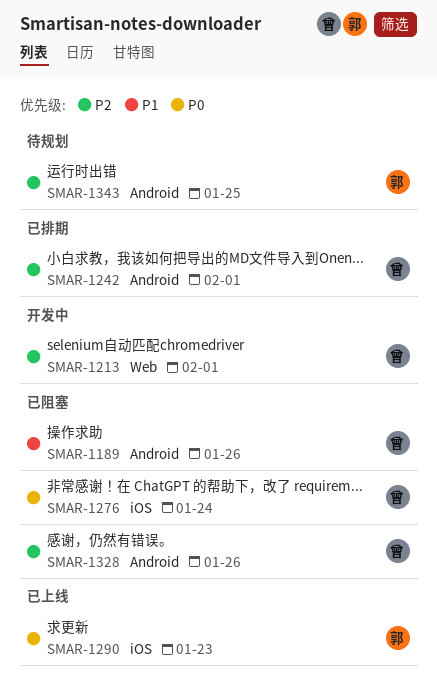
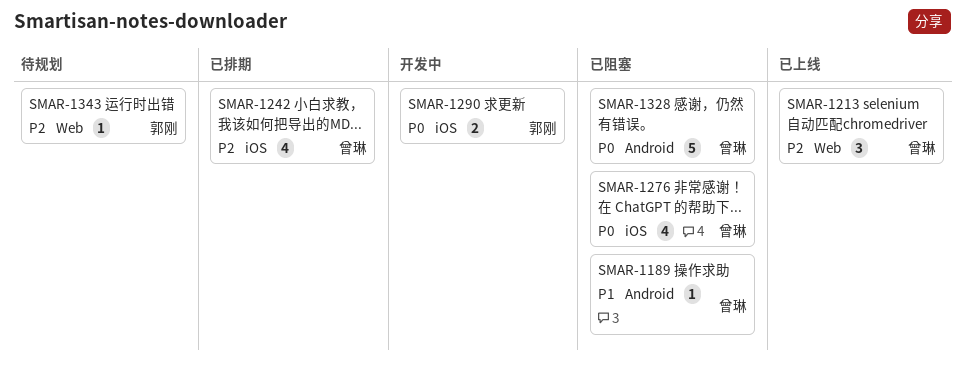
SMAR-1213, status: 开发中 -> 已上线
SMAR-1242, label: Android -> iOS
SMAR-1290, status: 已上线 -> 开发中
SMAR-1328, priority: P2 -> P0
SMAR-1343, label: Android -> Web

